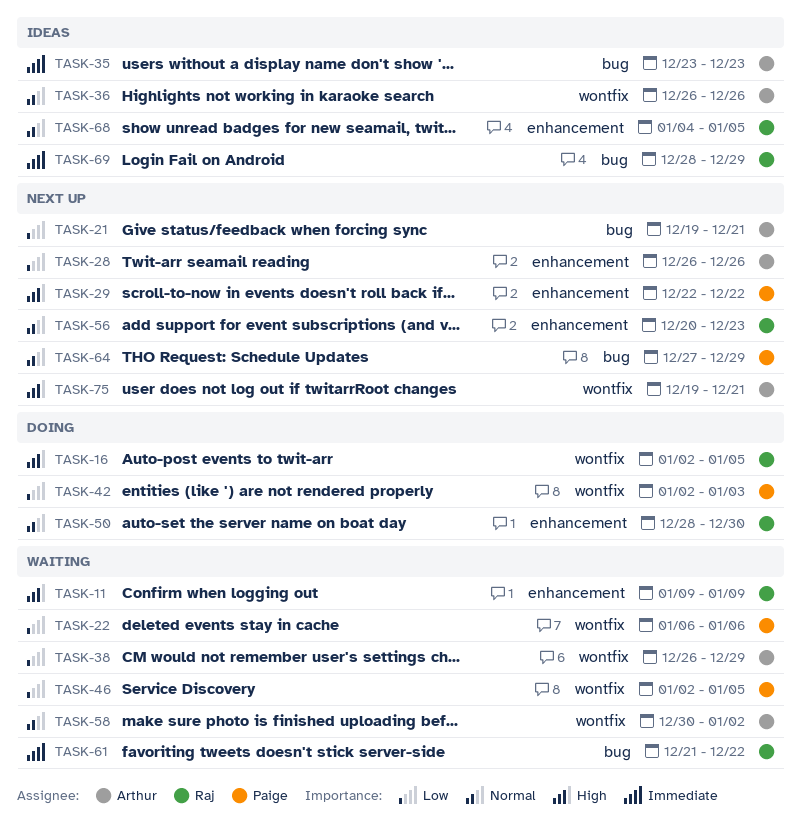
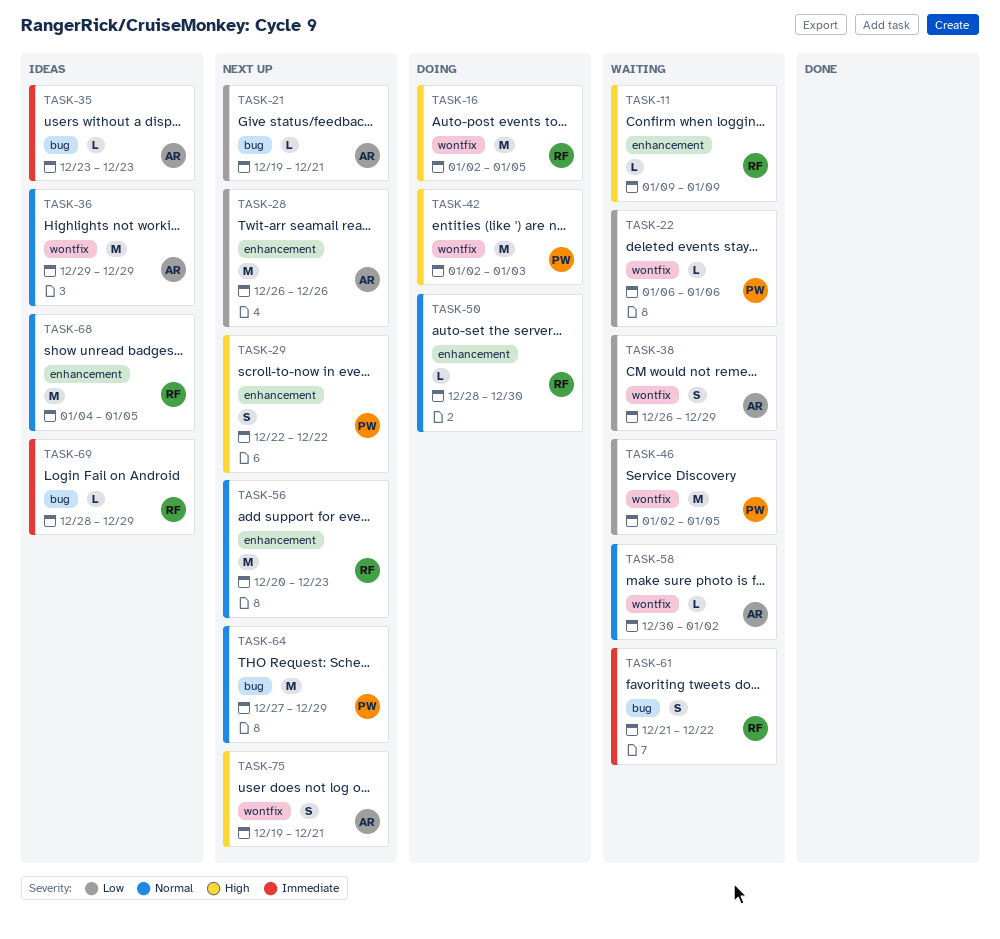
TASK-36, start: Dec 26 -> Dec 29
TASK-36, due: Dec 26 -> Dec 29
TASK-42, priority: Low -> High

